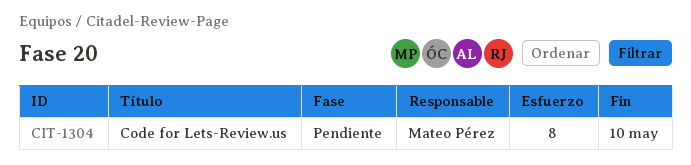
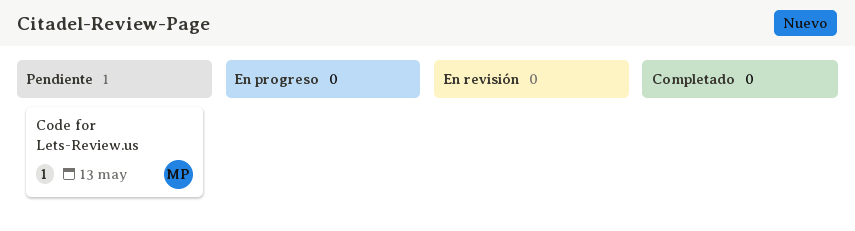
Code for Lets-Review.us, estimate: 8 -> 1
Code for Lets-Review.us, due: May 10 -> May 13

